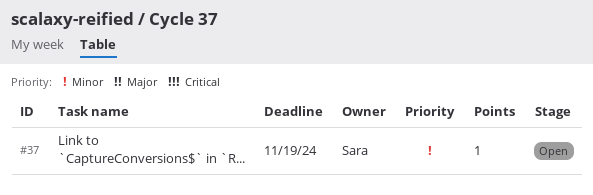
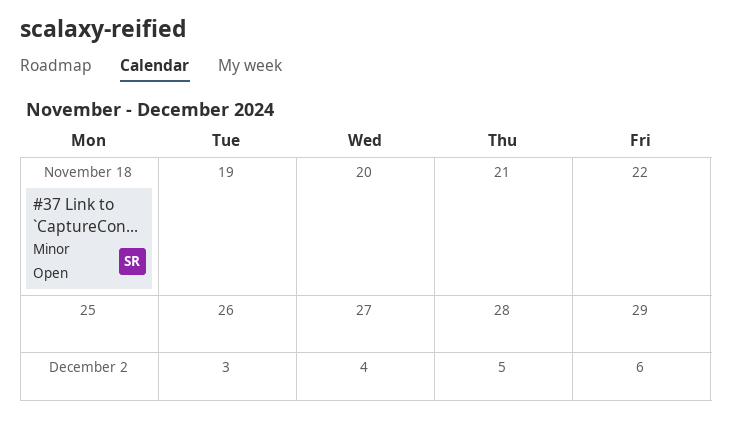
#37, due: Nov 19 -> Nov 18

